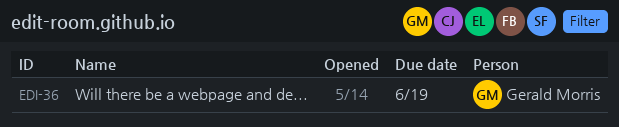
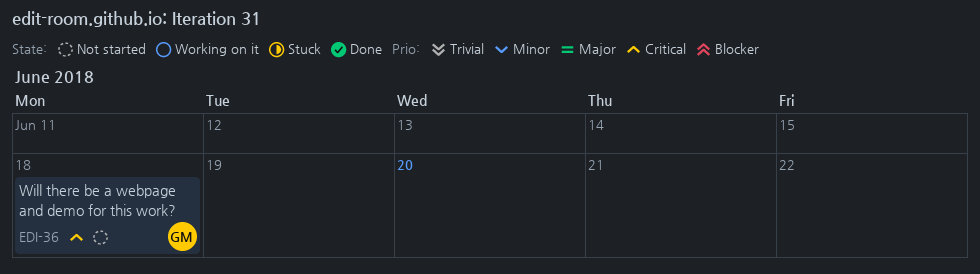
EDI-36, due: Jun 19 -> Jun 18

